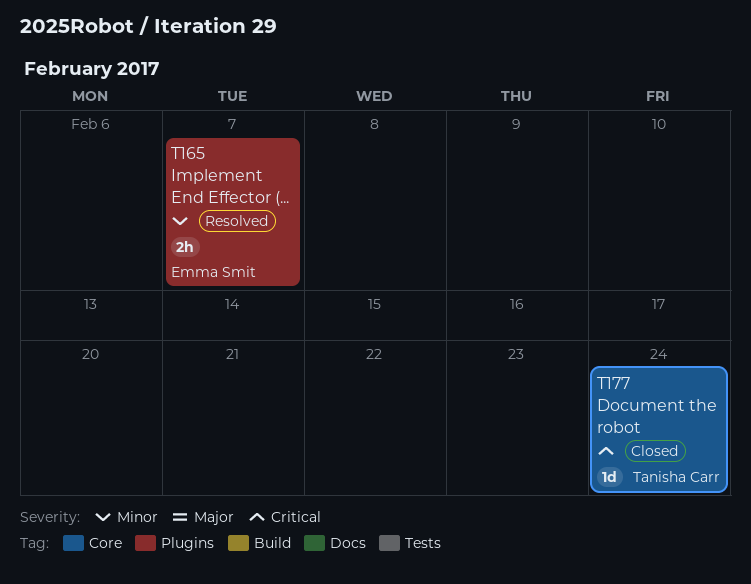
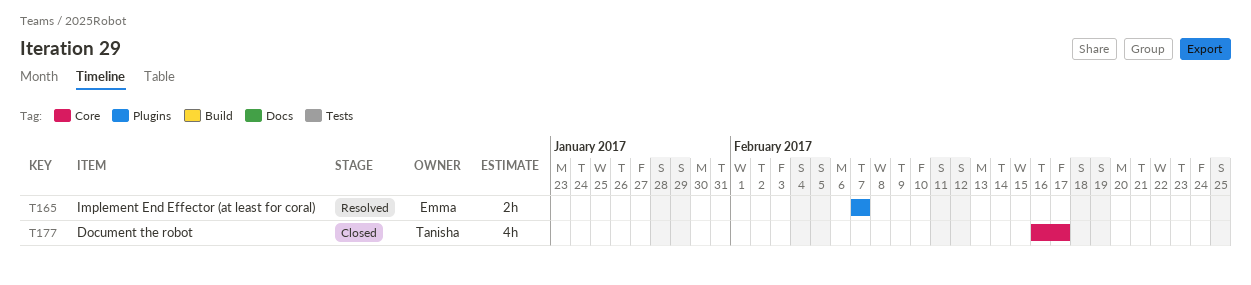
T177, estimate: 1d -> 4h
T177, due: Feb 24 -> Feb 17

